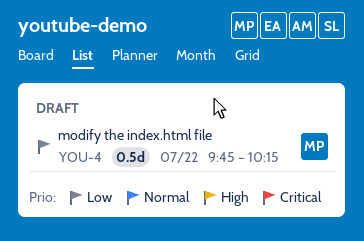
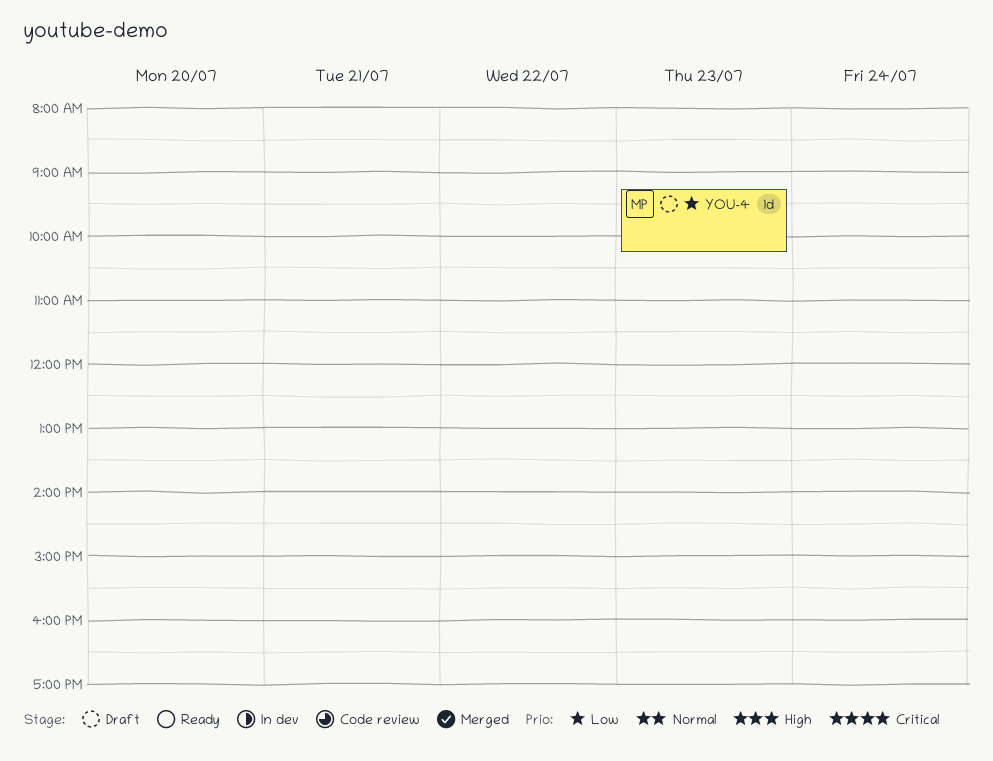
YOU-4, estimate: 0.5d -> 1d
YOU-4, day: Jul 22 -> Jul 23
YOU-4, begins: 09:45 -> 09:15

